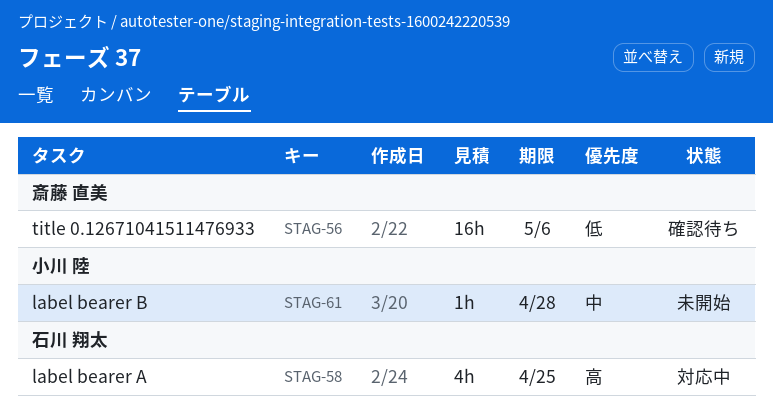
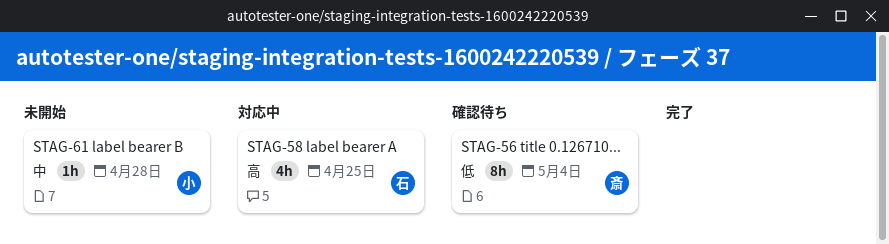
STAG-56, estimate: 16h -> 8h
STAG-56, due: May 6 -> May 4

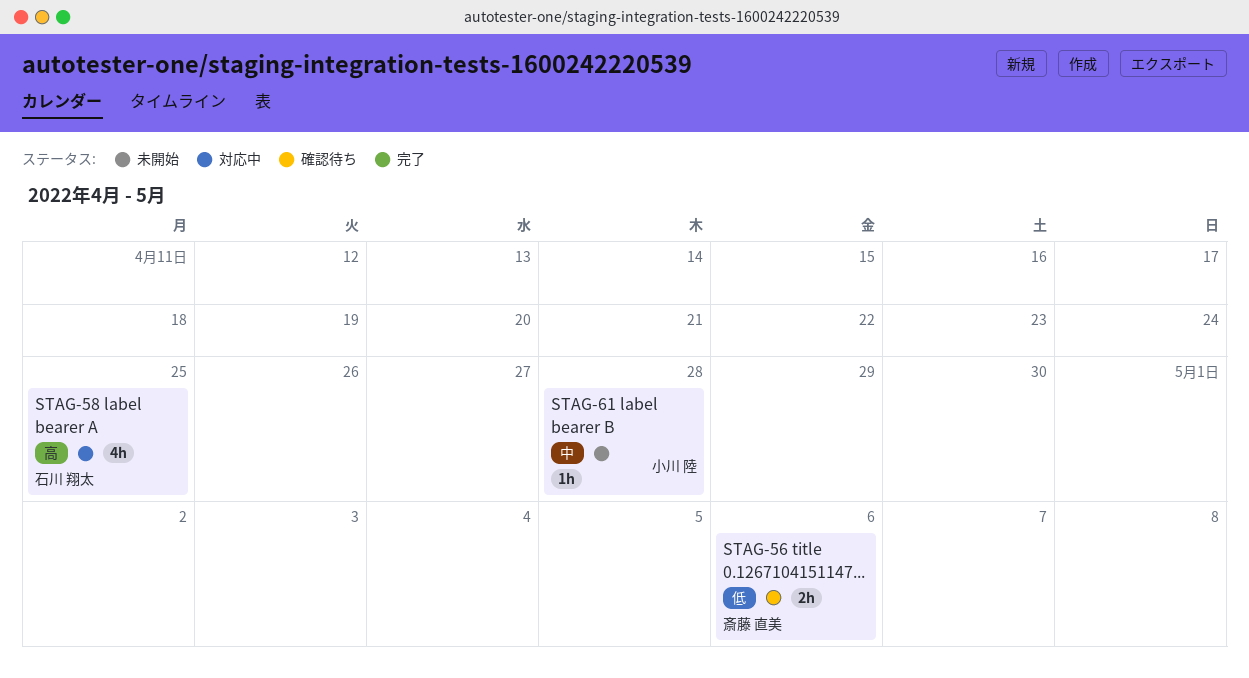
STAG-56, estimate: 8h -> 2h
STAG-56, due: May 4 -> May 6

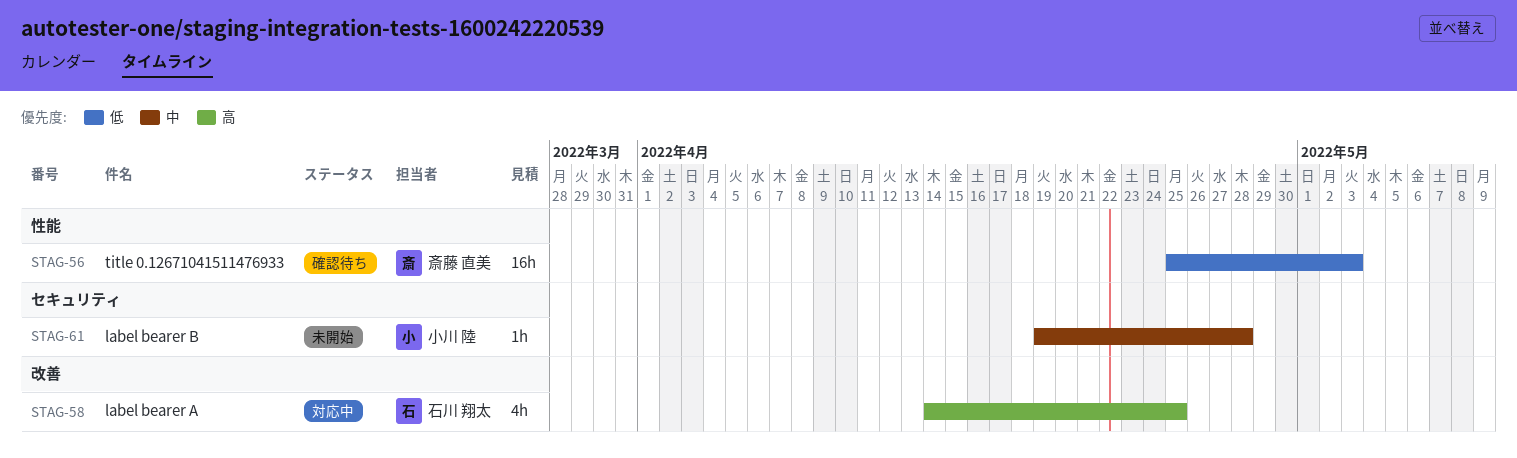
STAG-56, estimate: 2h -> 16h
STAG-56, due: May 6 -> May 3

